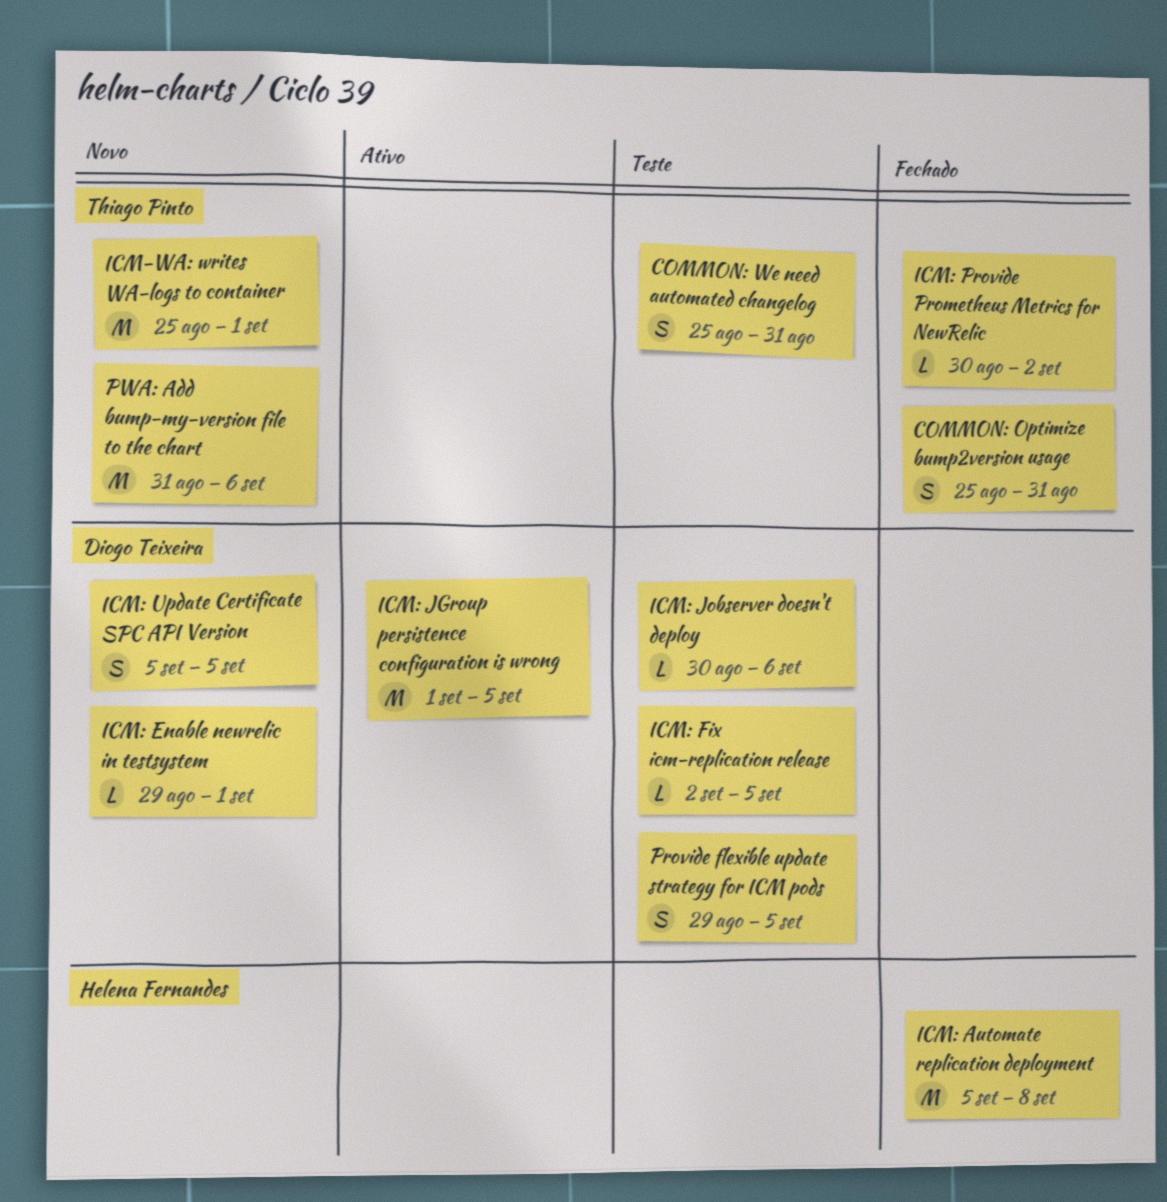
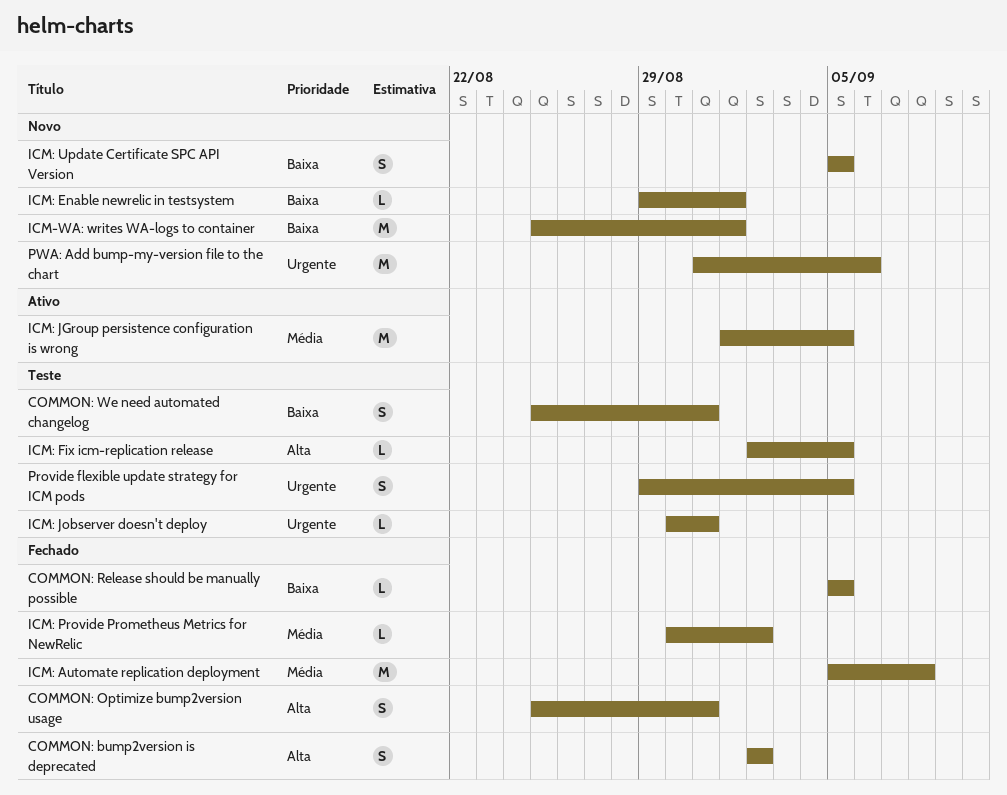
COMMON: bump2version is deprecated: none -> present
COMMON: Release should be manually possible: none -> present
ICM: Jobserver doesn't deploy, due: Sep 6 -> Aug 31

